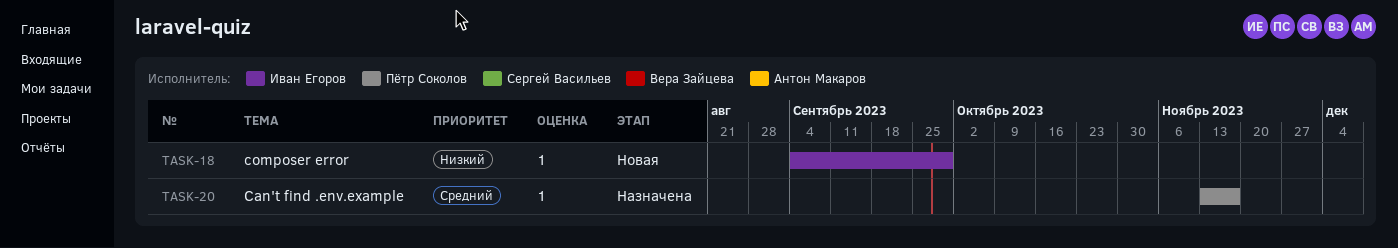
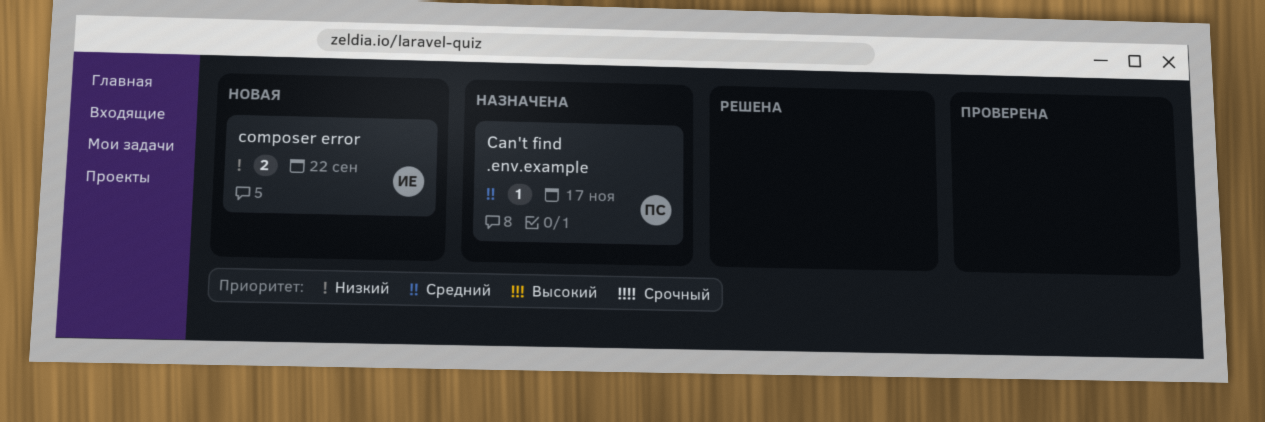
composer error, estimate: 1 -> 2
composer error, due: Sep 29 -> Sep 22

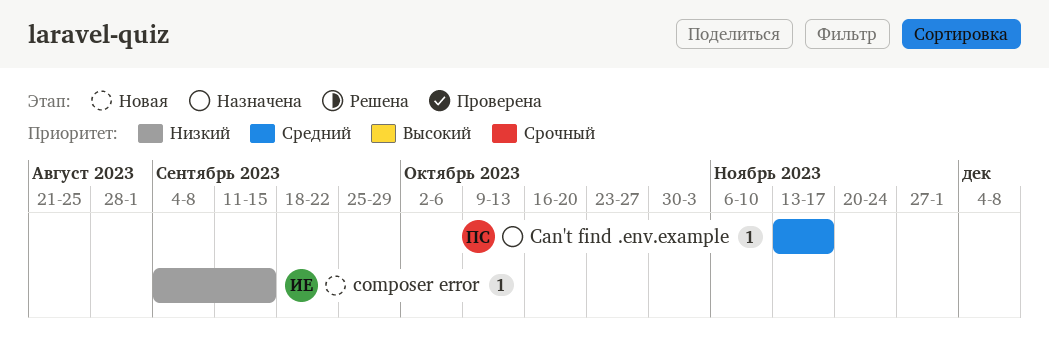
composer error, estimate: 2 -> 1
composer error, due: Sep 22 -> Sep 15

